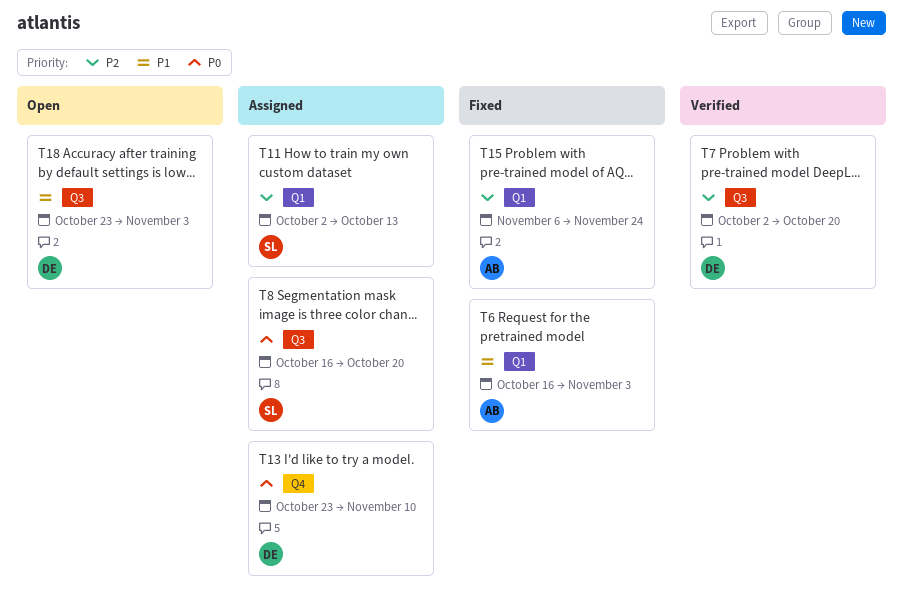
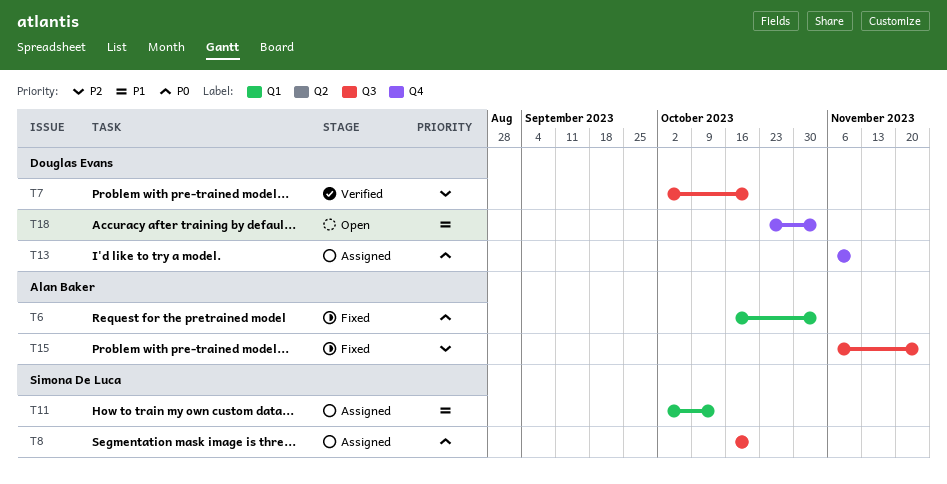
T6, priority: P1 -> P0
T11, priority: P2 -> P1
T13, start: Oct 23 -> Nov 6
T15, label: Q1 -> Q3
T18, label: Q3 -> Q4

